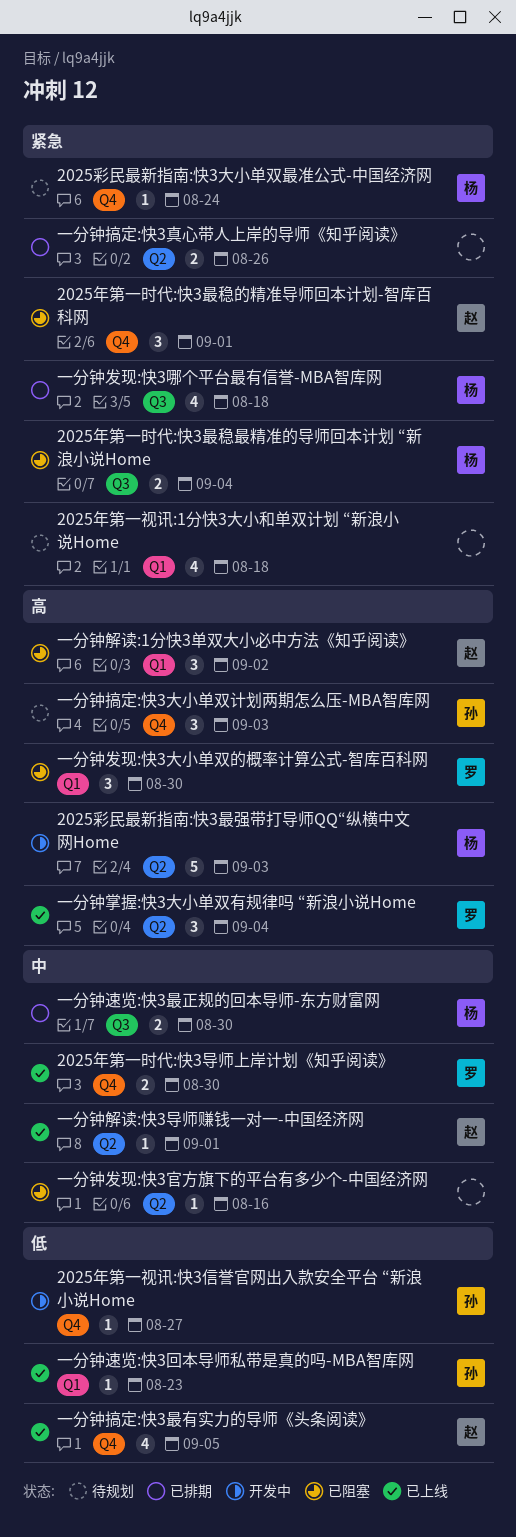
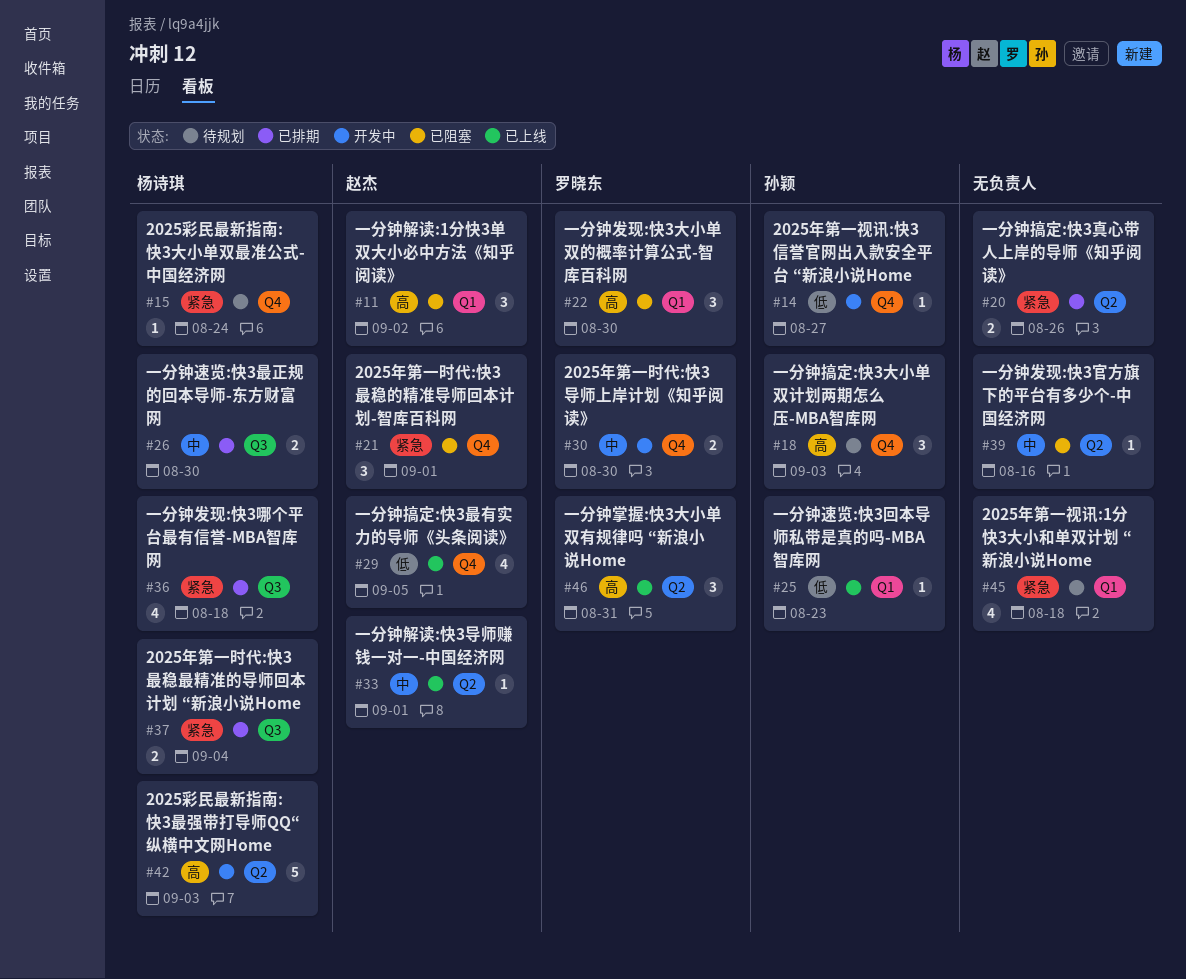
2025年第一时代:快3导师上岸计划《知乎阅读》, status: 已上线 -> 开发中
2025年第一时代:快3最稳最精准的导师回本计划 “新浪小说Home, status: 已阻塞 -> 已排期
一分钟掌握:快3大小单双有规律吗 “新浪小说Home, due: Sep 4 -> Aug 31

